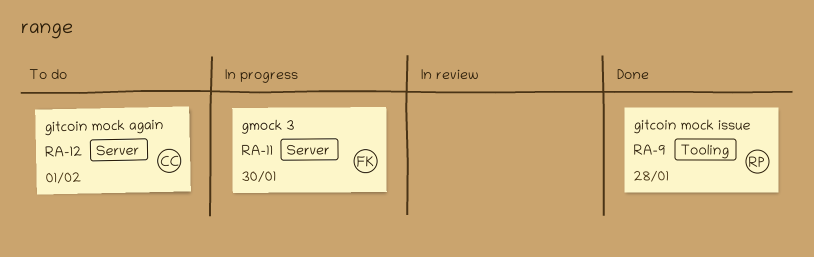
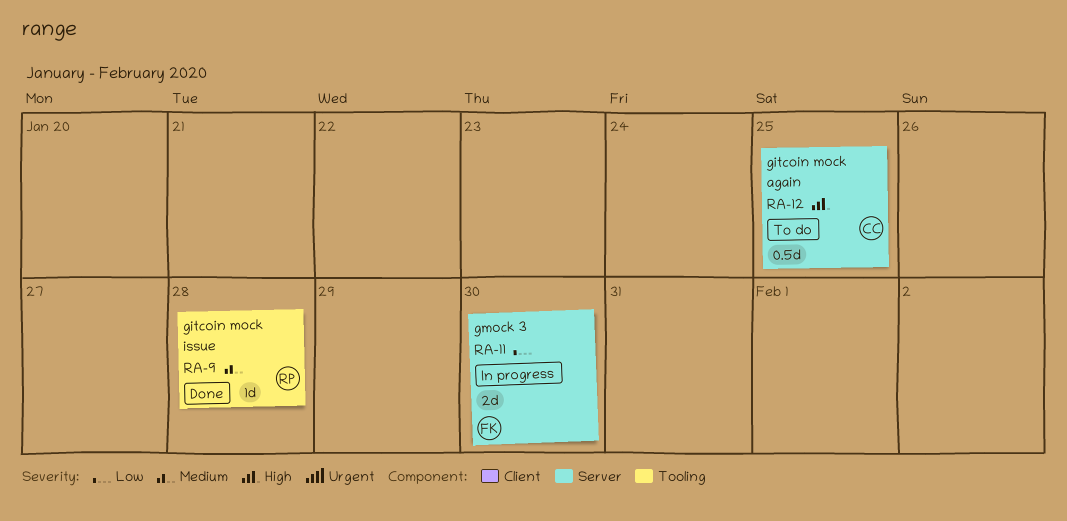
RA-12, due: Feb 1 -> Jan 25

